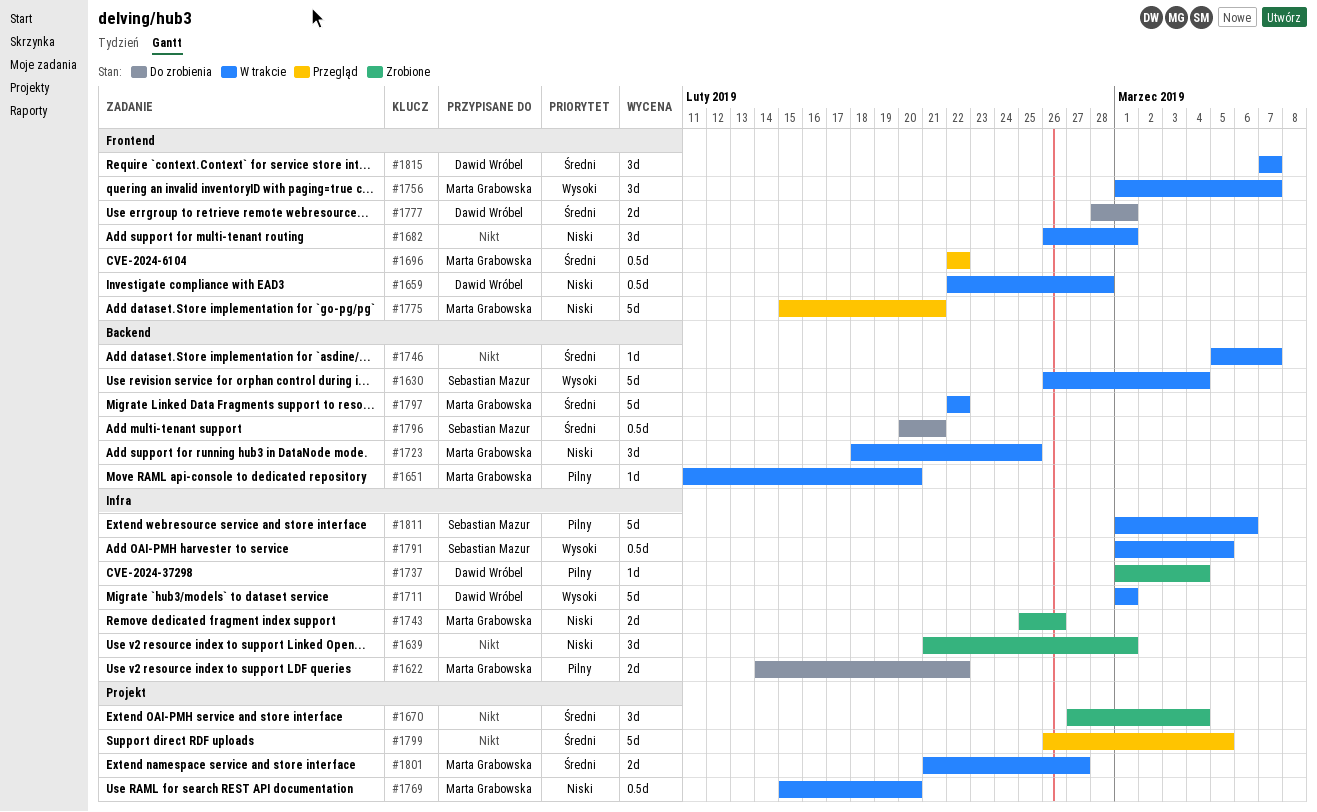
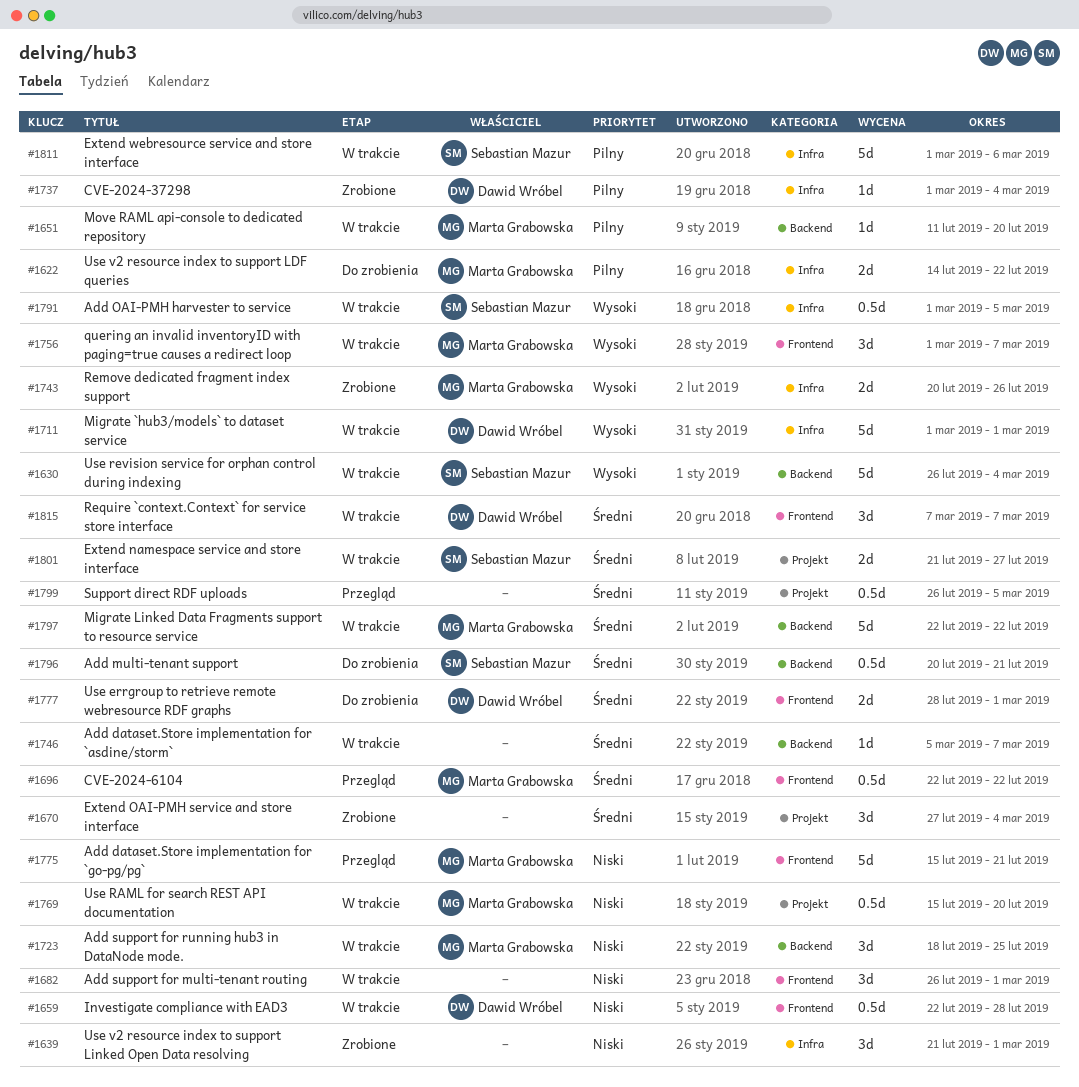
#1743, priority: Niski -> Wysoki
#1743, start: Feb 25 -> Feb 20
#1799, estimate: 5d -> 0.5d
#1801, owner: Marta Grabowska -> Sebastian Mazur

